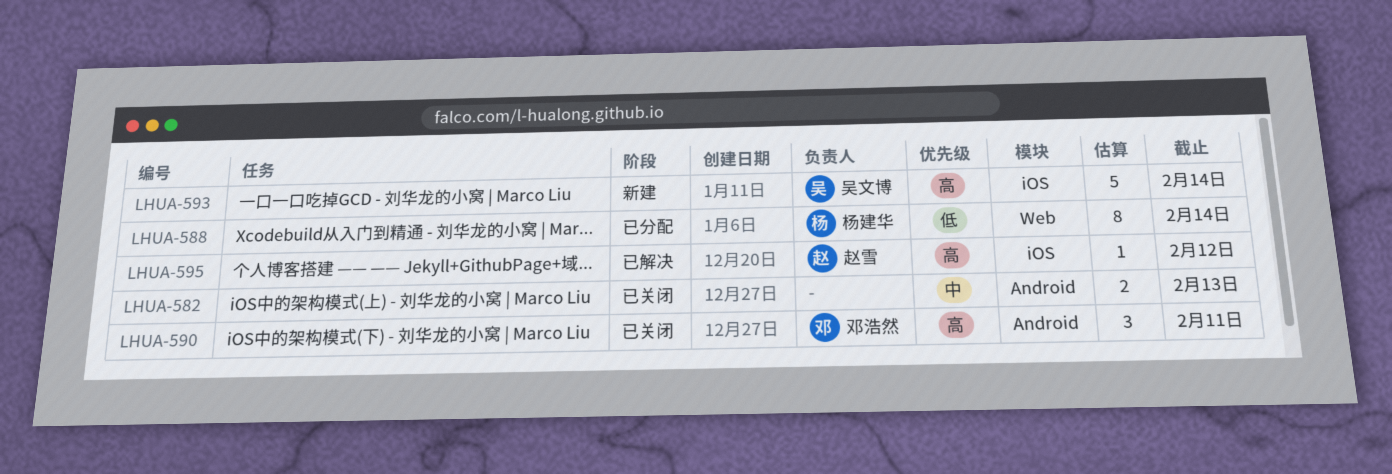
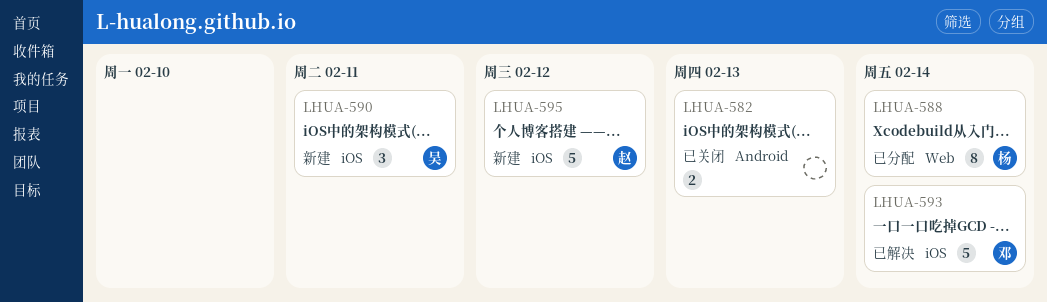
LHUA-590, status: 已关闭 -> 新建
LHUA-590, owner: 邓浩然 -> 吴文博
LHUA-590, label: Android -> iOS
LHUA-593, status: 新建 -> 已解决
LHUA-593, owner: 吴文博 -> 邓浩然
LHUA-595, status: 已解决 -> 新建
LHUA-595, estimate: 1 -> 5

